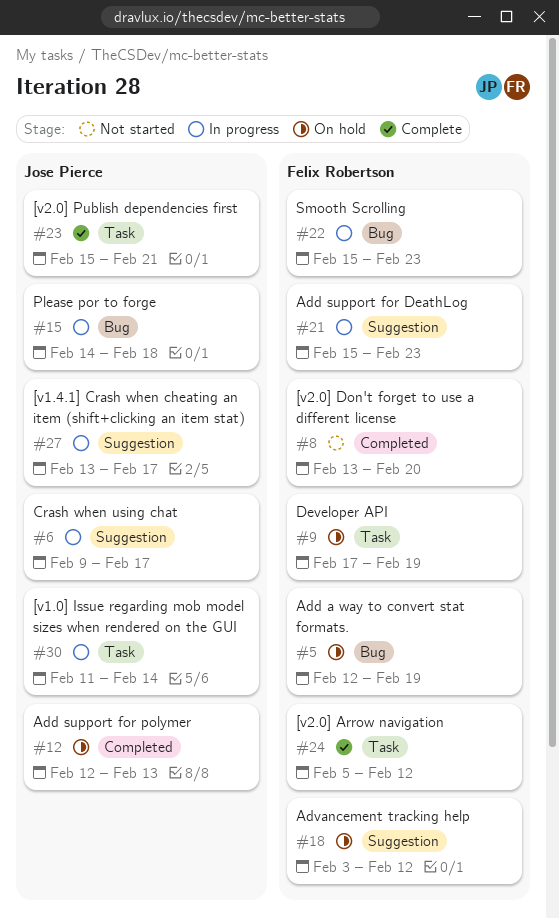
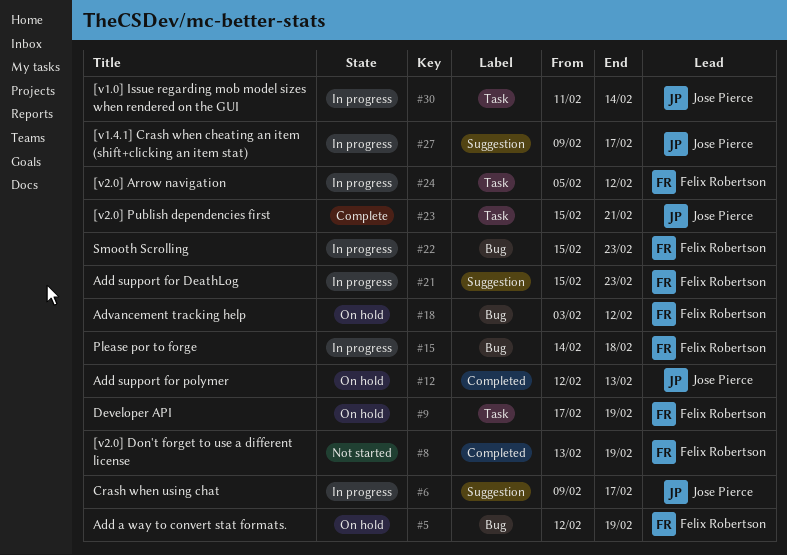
#8, due: Feb 20 -> Feb 19
#15, owner: Jose Pierce -> Felix Robertson
#18, label: Suggestion -> Bug
#24, status: Complete -> In progress
#27, start: Feb 13 -> Feb 9

